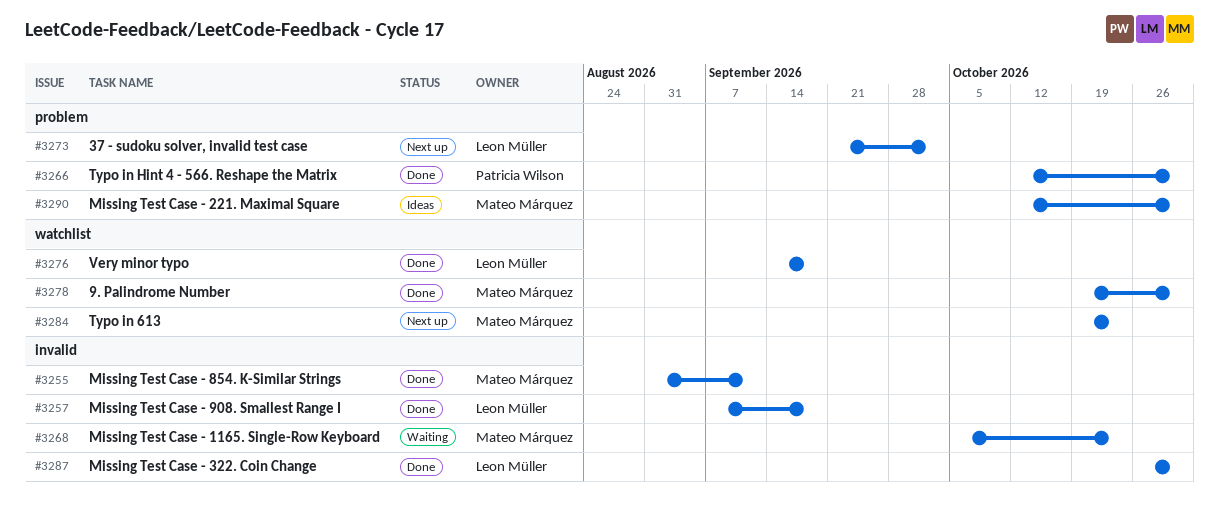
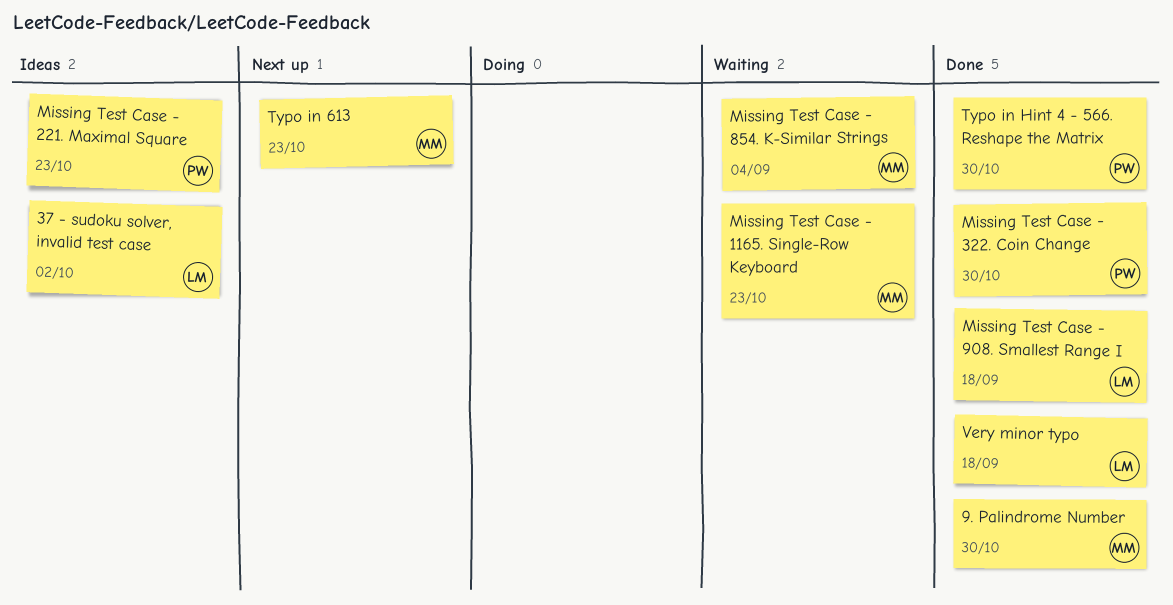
37 - sudoku solver, invalid test case, status: Next up -> Ideas
Missing Test Case - 221. Maximal Square, owner: Mateo Márquez -> Patricia Wilson
Missing Test Case - 221. Maximal Square, due: Oct 30 -> Oct 23
Missing Test Case - 322. Coin Change, owner: Leon Müller -> Patricia Wilson
Missing Test Case - 854. K-Similar Strings, status: Done -> Waiting
Missing Test Case - 854. K-Similar Strings, due: Sep 11 -> Sep 4

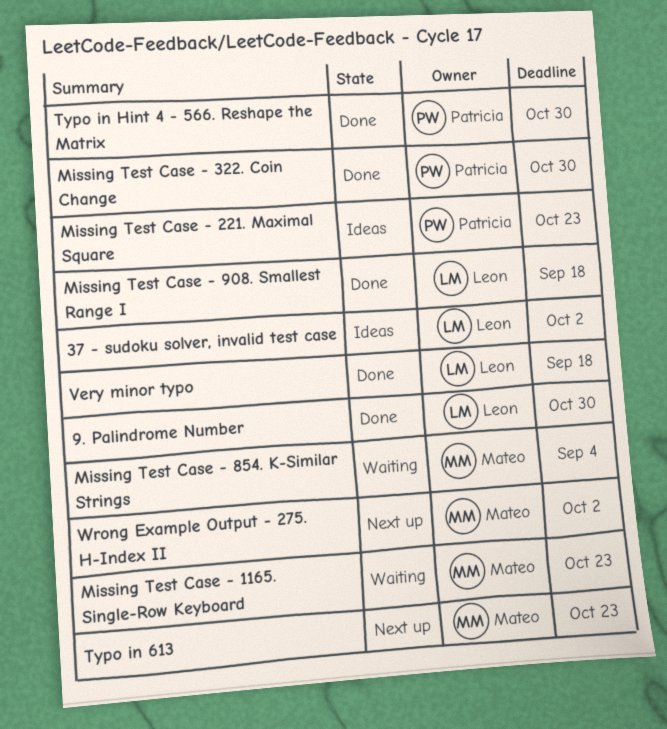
9. Palindrome Number, owner: Mateo -> Leon
Wrong Example Output - 275. H-Index II: none -> present

